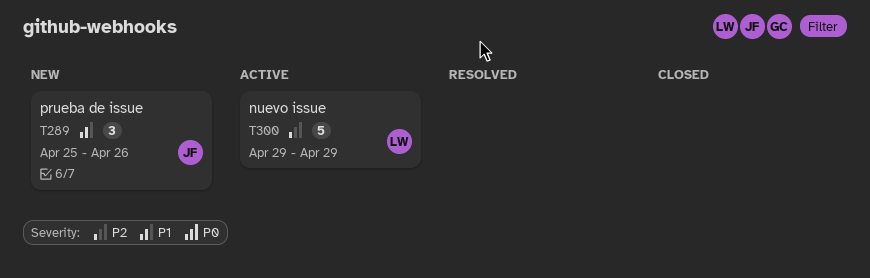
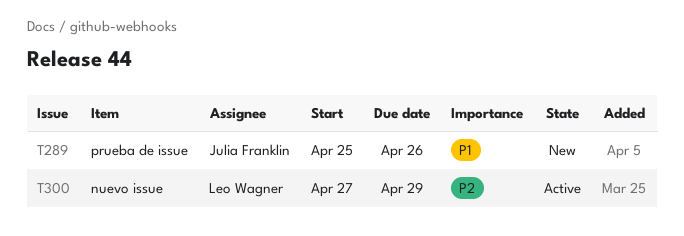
T300, start: Apr 29 -> Apr 27

